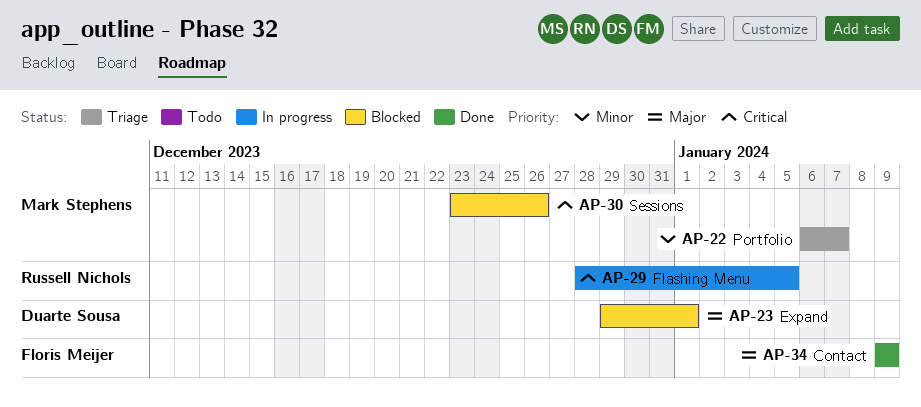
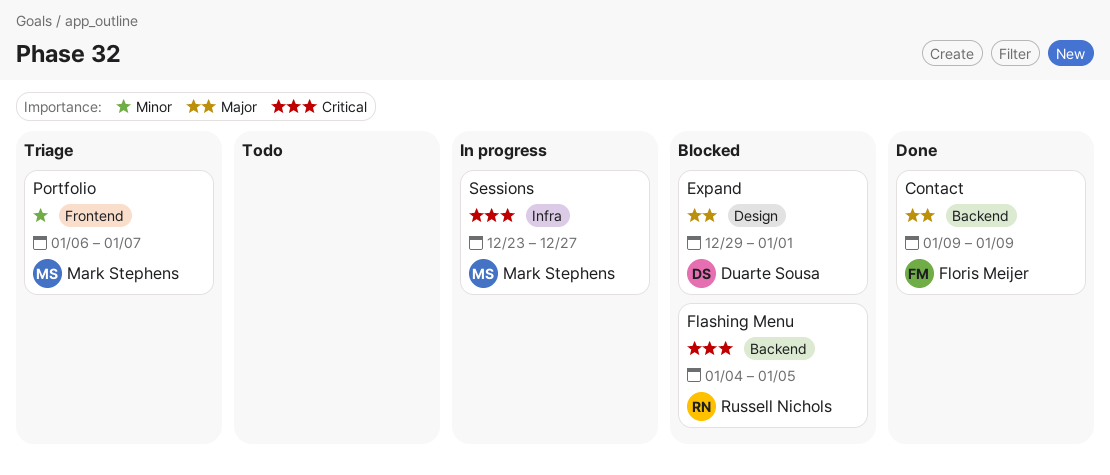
Flashing Menu, status: In progress -> Blocked
Flashing Menu, start: Dec 28 -> Jan 4
Sessions, status: Blocked -> In progress
Sessions, due: Dec 26 -> Dec 27

